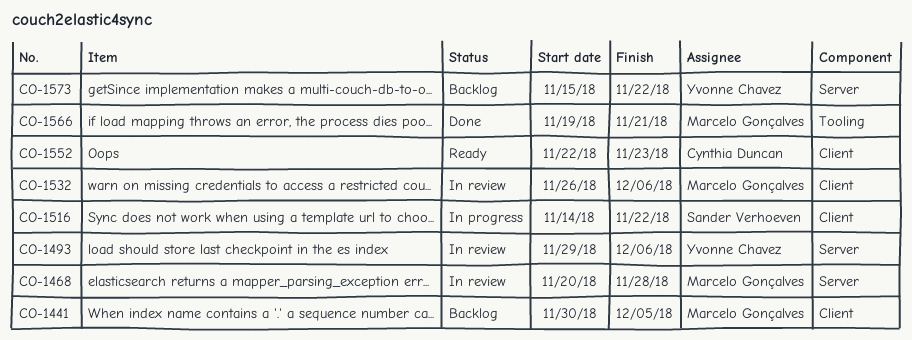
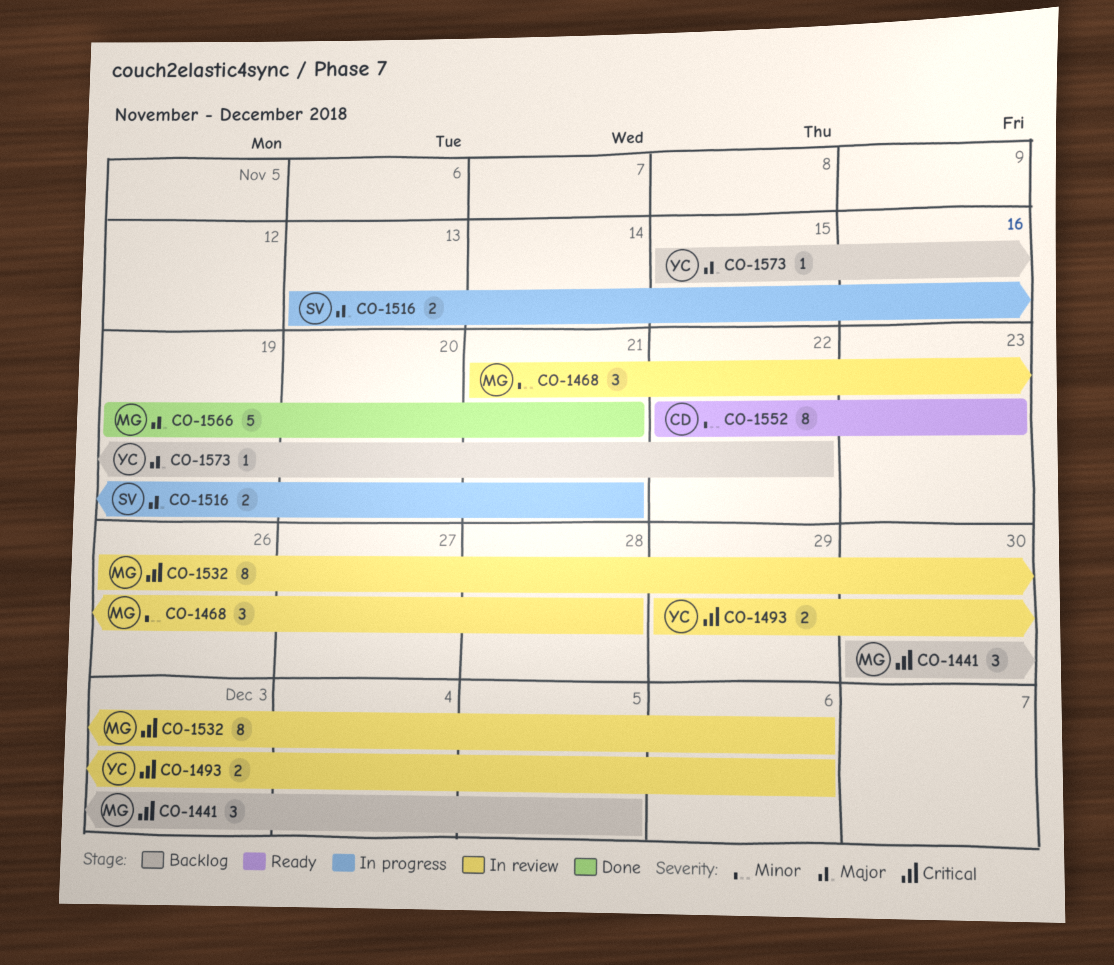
CO-1468, start: Nov 20 -> Nov 21
CO-1516, start: Nov 14 -> Nov 13
CO-1516, due: Nov 22 -> Nov 21

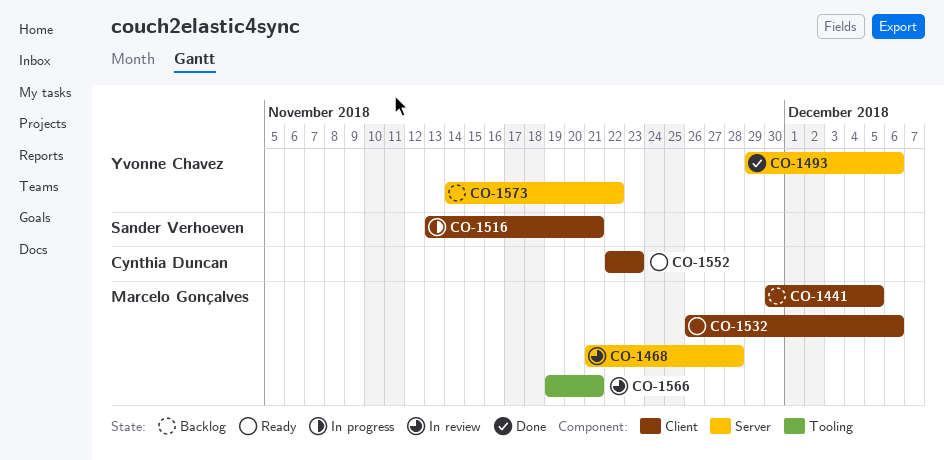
CO-1493, status: In review -> Done
CO-1532, status: In review -> Ready
CO-1566, status: Done -> In review
CO-1573, start: Nov 15 -> Nov 14

